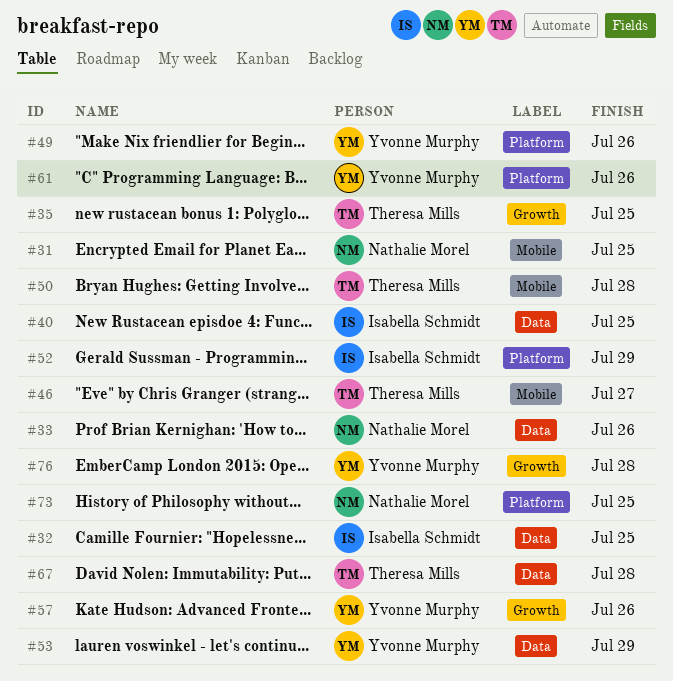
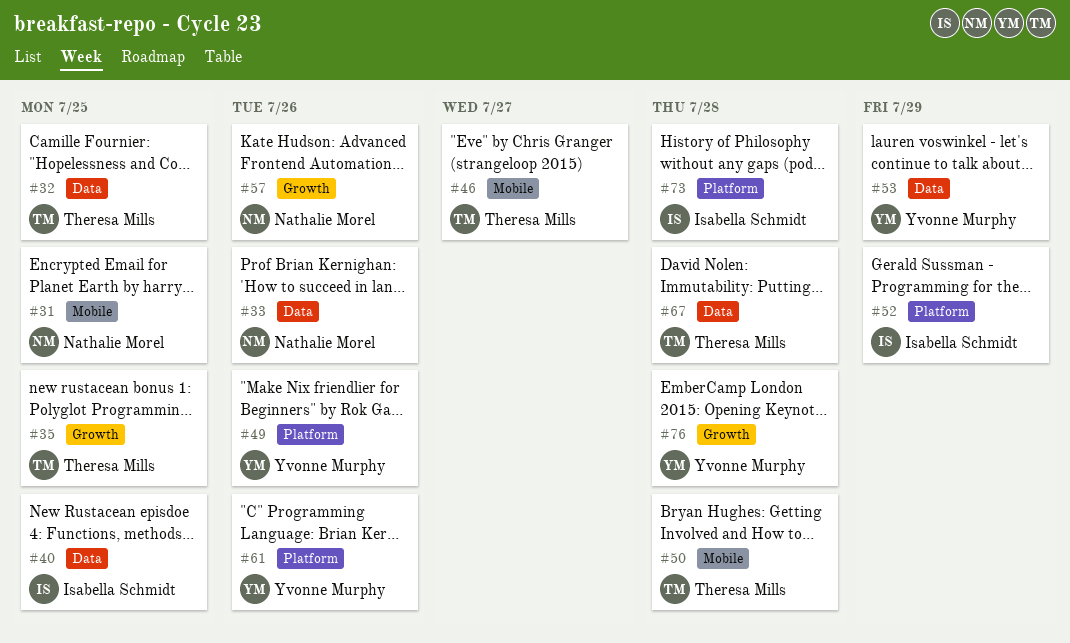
#32, owner: Isabella Schmidt -> Theresa Mills
#57, owner: Yvonne Murphy -> Nathalie Morel
#73, owner: Nathalie Morel -> Isabella Schmidt
#73, due: Jul 25 -> Jul 28

